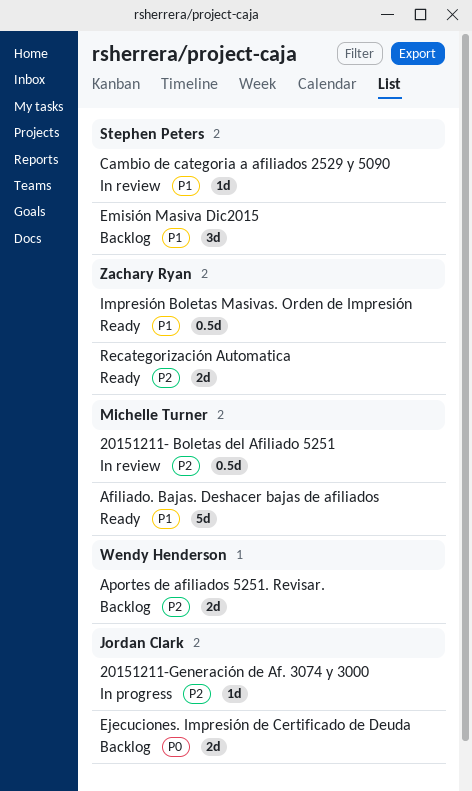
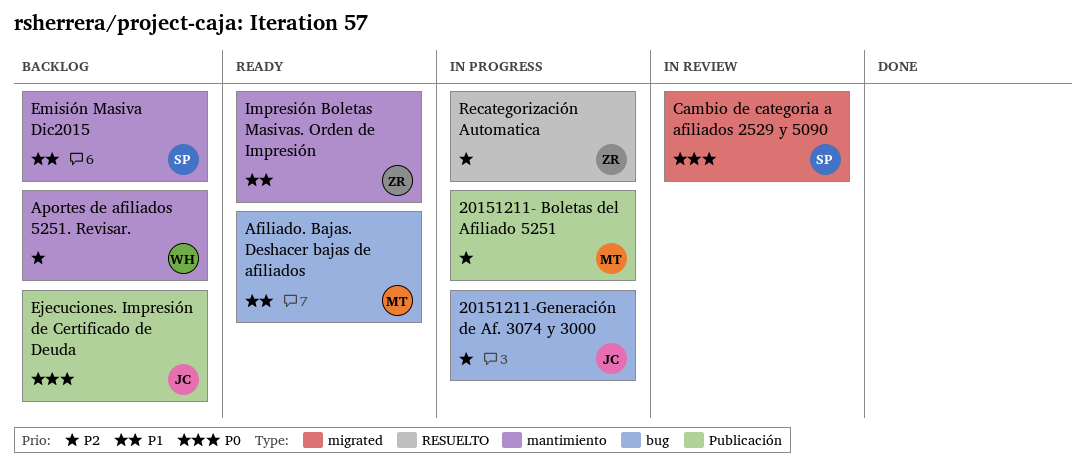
20151211- Boletas del Afiliado 5251, status: In review -> In progress
Cambio de categoria a afiliados 2529 y 5090, priority: P1 -> P0
Recategorización Automatica, status: Ready -> In progress

